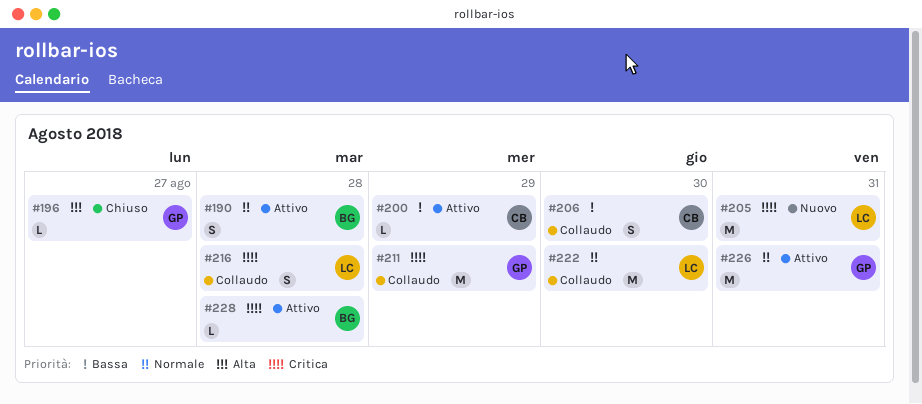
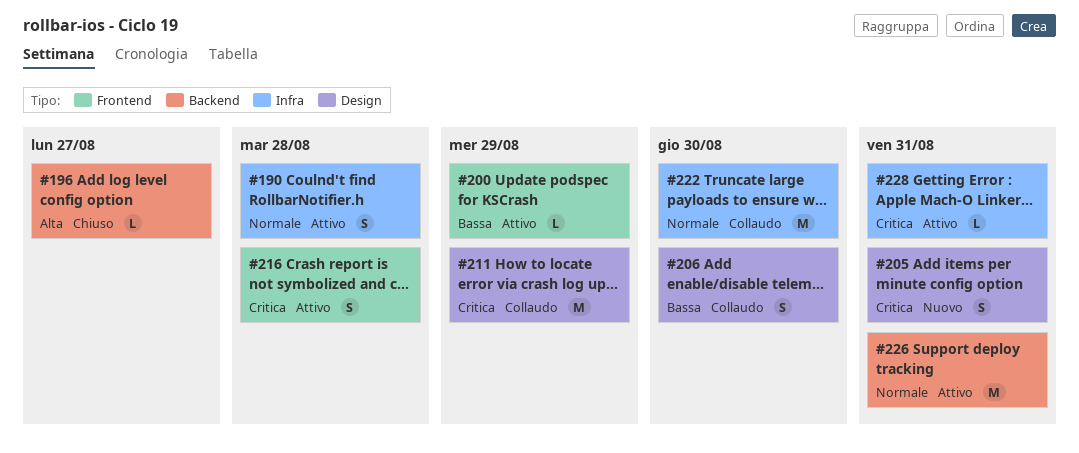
#205, estimate: M -> S
#216, status: Collaudo -> Attivo
#228, due: Aug 28 -> Aug 31

